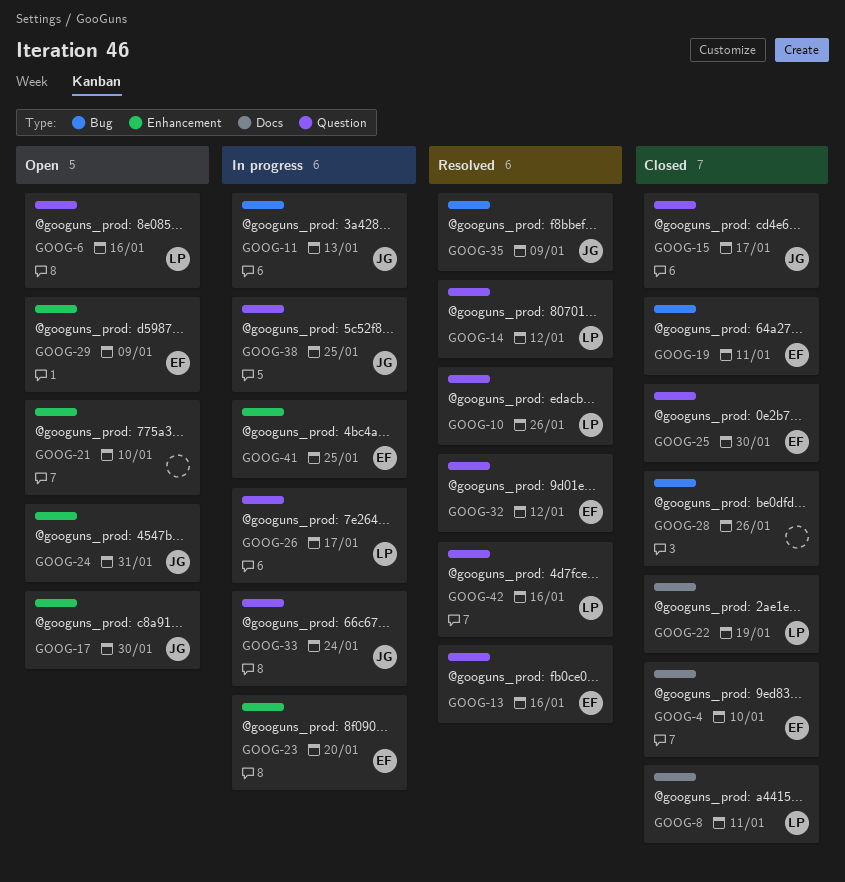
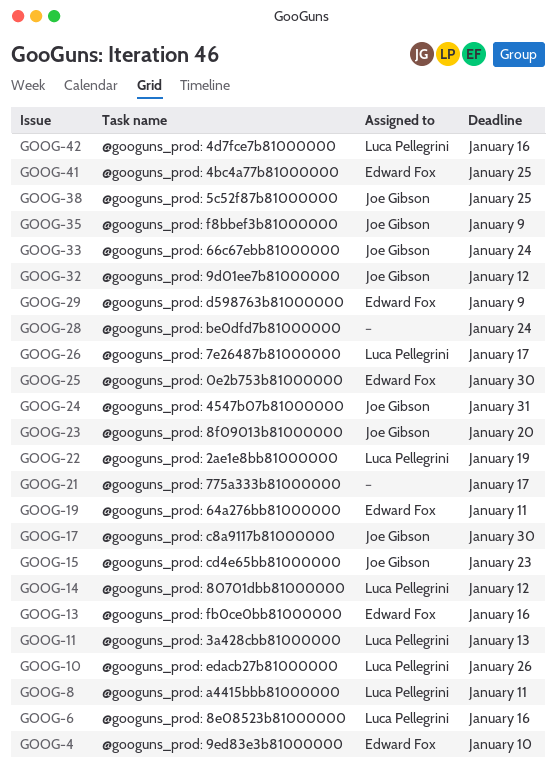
GOOG-11, owner: Joe Gibson -> Luca Pellegrini
GOOG-15, due: Jan 17 -> Jan 23
GOOG-21, due: Jan 10 -> Jan 17
GOOG-23, owner: Edward Fox -> Joe Gibson
GOOG-28, due: Jan 26 -> Jan 24
GOOG-32, owner: Edward Fox -> Joe Gibson

